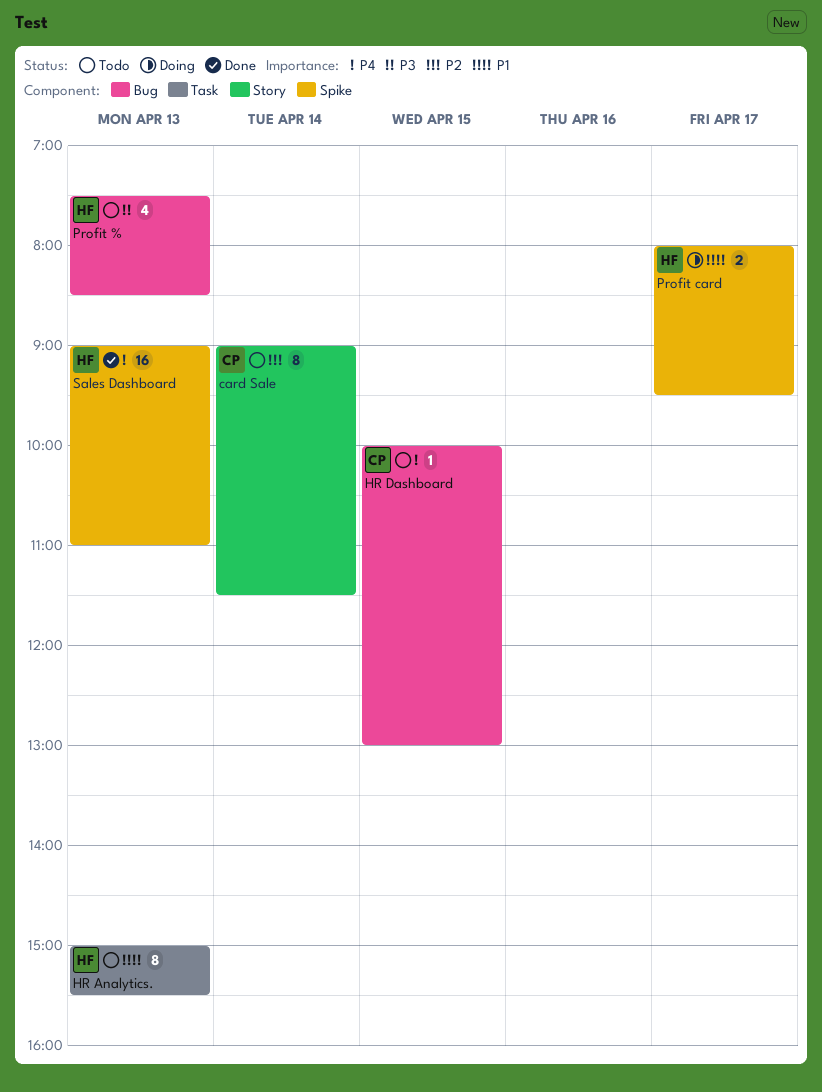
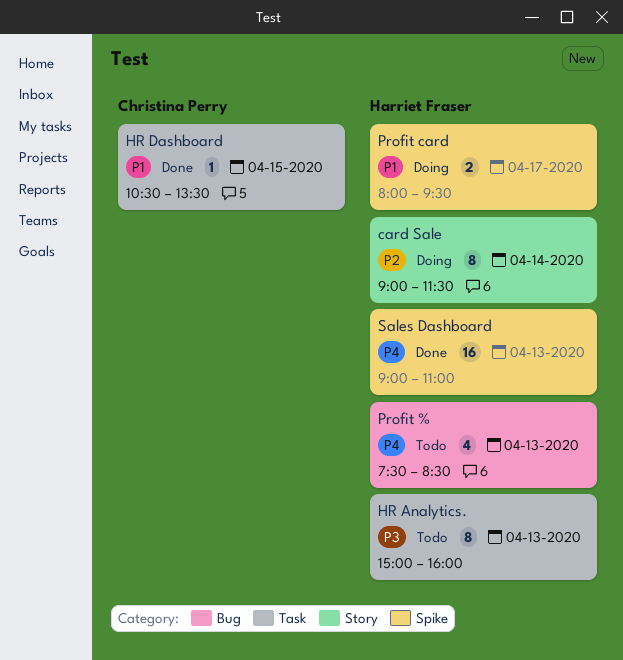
card Sale, status: Todo -> Doing
card Sale, owner: Christina Perry -> Harriet Fraser
HR Analytics., priority: P1 -> P3
HR Analytics., ends: 15:30 -> 16:00
HR Dashboard, status: Todo -> Done
HR Dashboard, priority: P4 -> P1
HR Dashboard, label: Bug -> Task
HR Dashboard, begins: 10:00 -> 10:30
HR Dashboard, ends: 13:00 -> 13:30
Profit %, priority: P3 -> P4

